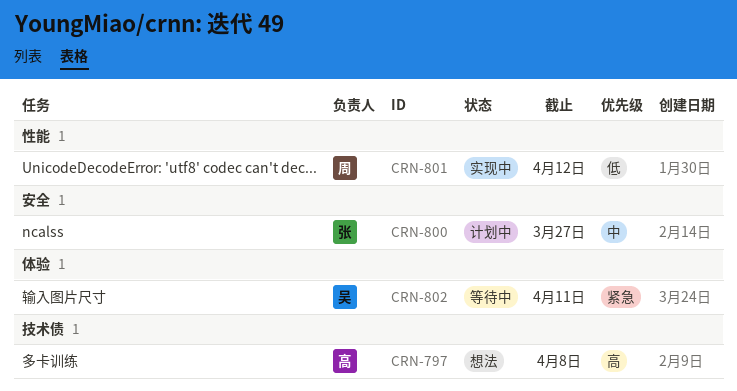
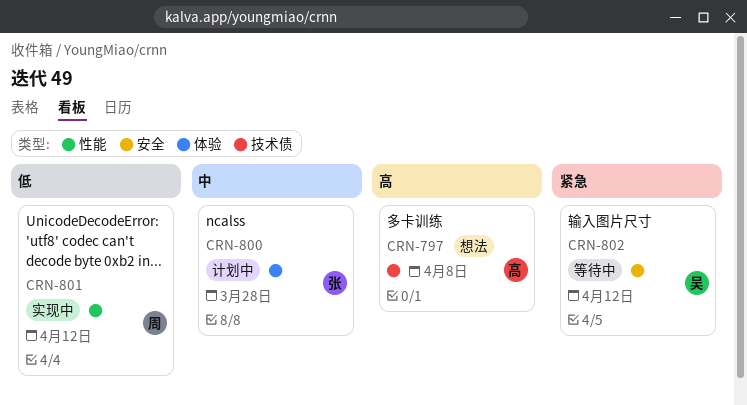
CRN-800, label: 安全 -> 体验
CRN-800, due: Mar 27 -> Mar 28
CRN-802, label: 体验 -> 安全
CRN-802, due: Apr 11 -> Apr 12

